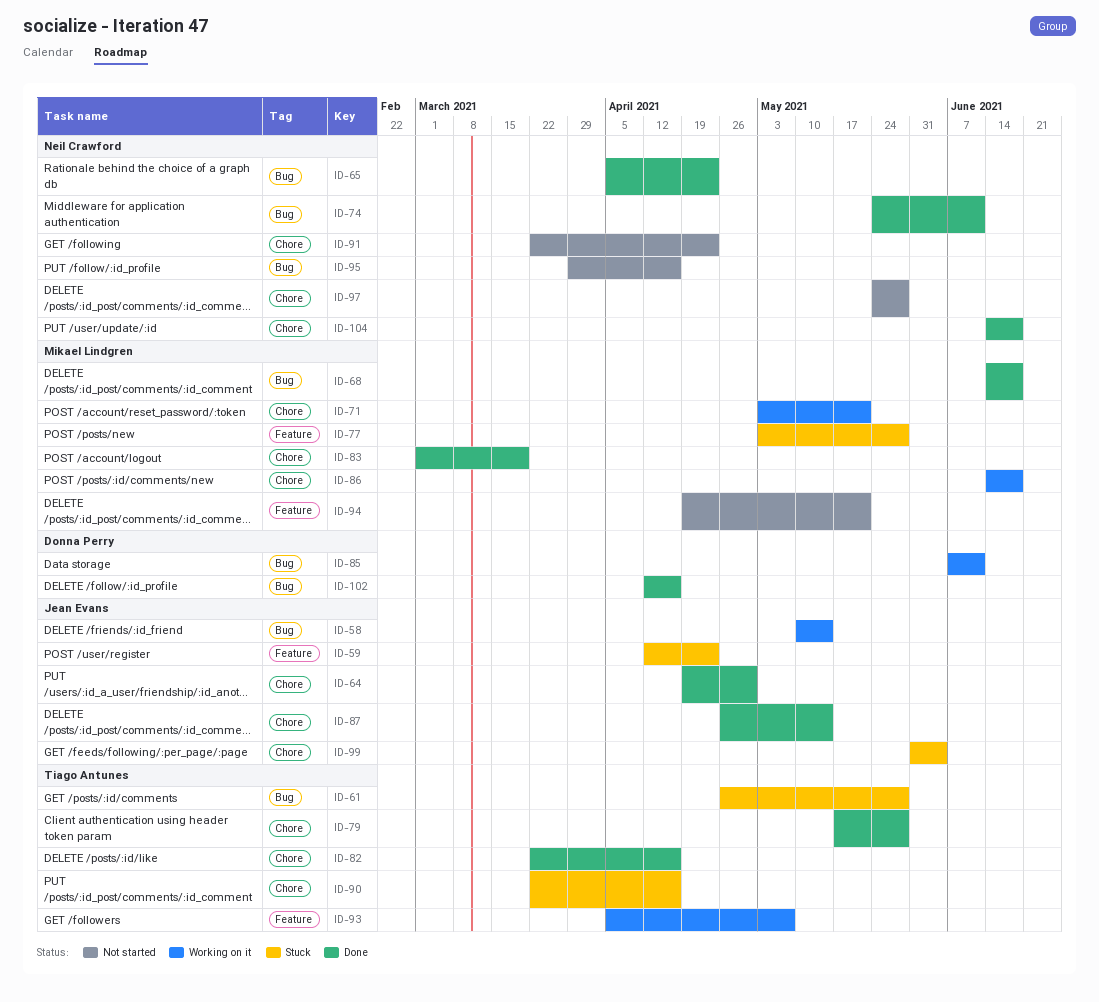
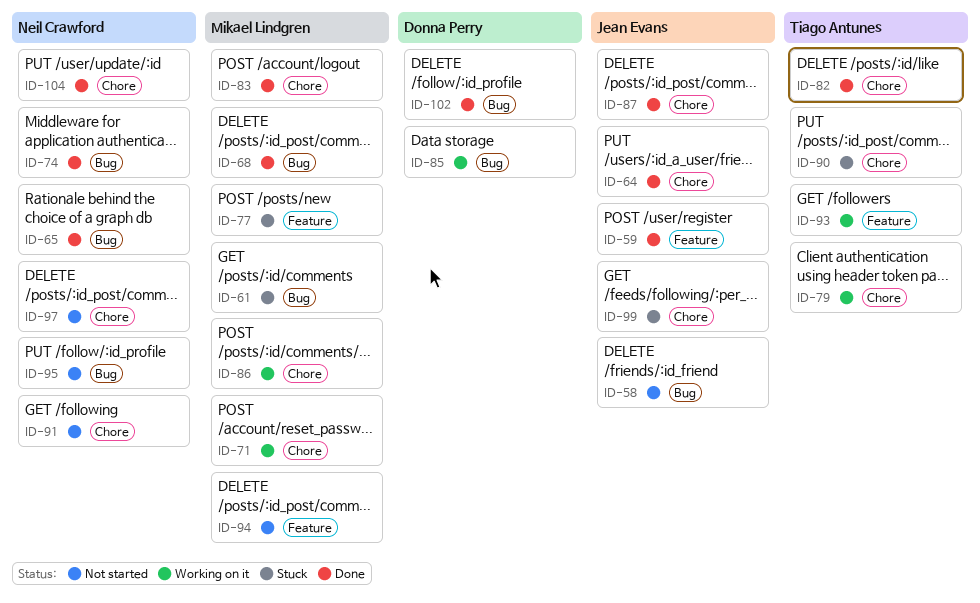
ID-58, status: Working on it -> Not started
ID-59, status: Stuck -> Done
ID-61, owner: Tiago Antunes -> Mikael Lindgren
ID-79, status: Done -> Working on it

